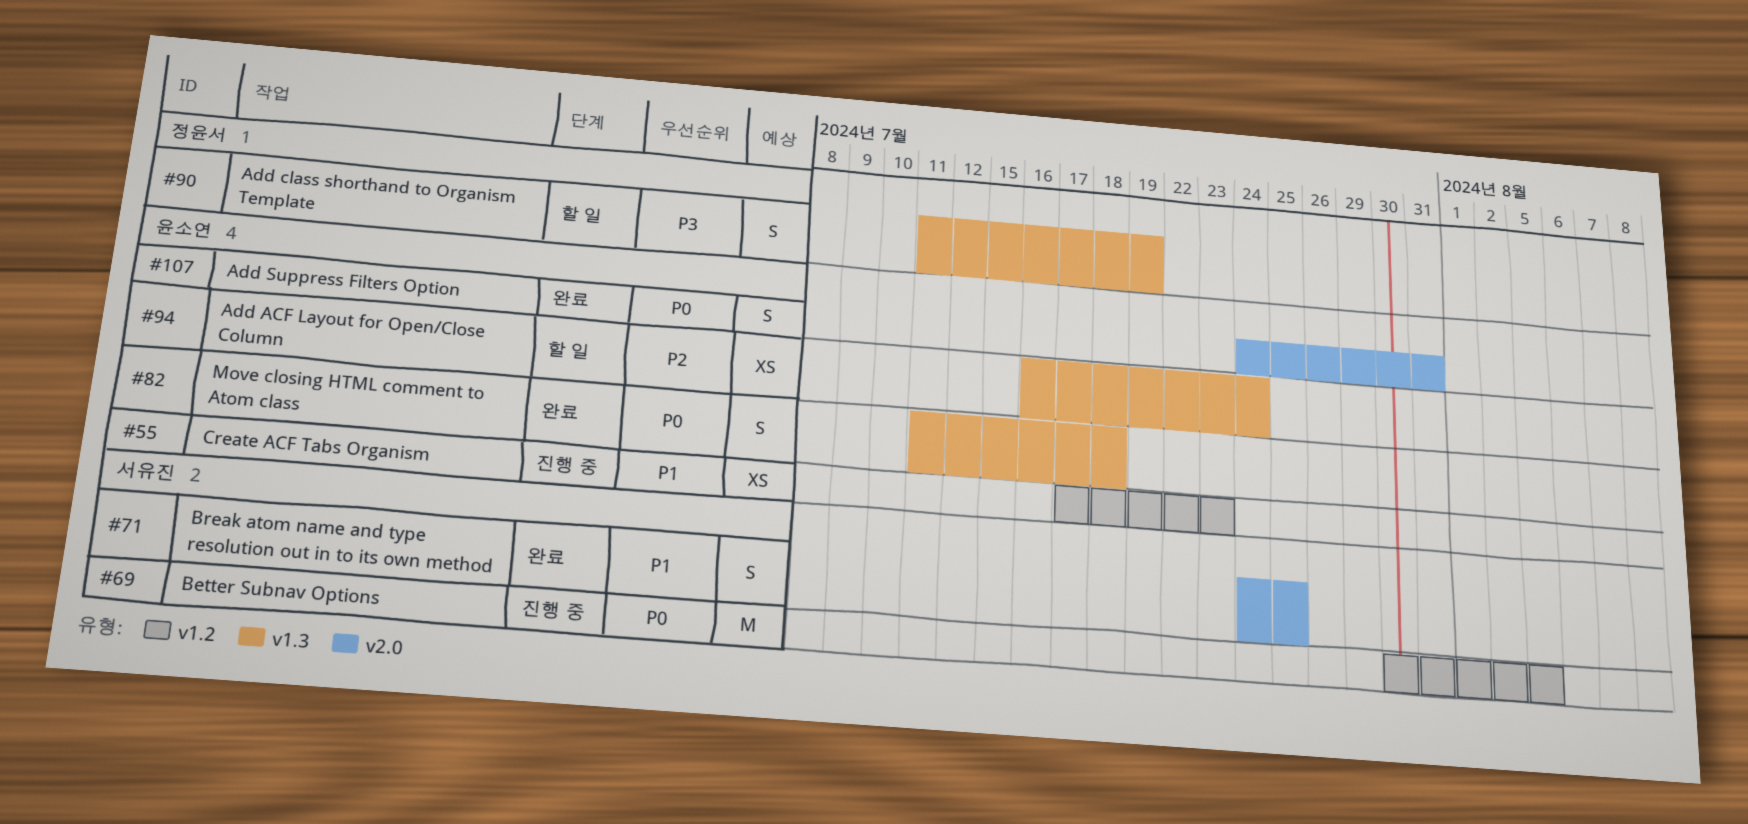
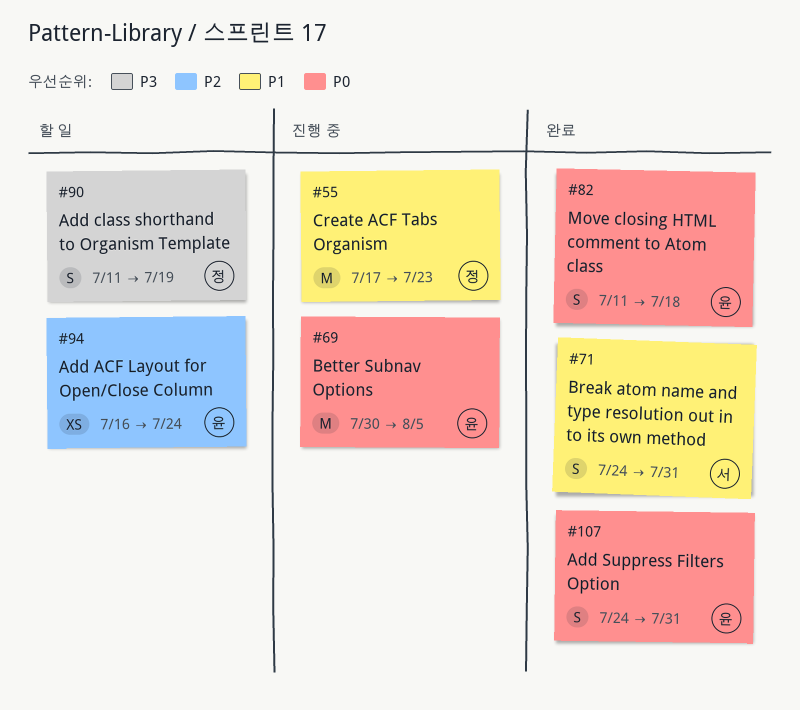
#55, owner: 윤소연 -> 정윤서
#55, estimate: XS -> M
#69, owner: 서유진 -> 윤소연
#71, due: Jul 25 -> Jul 31

